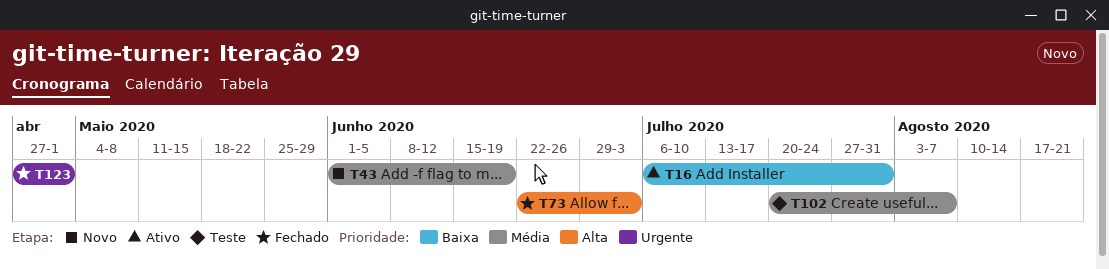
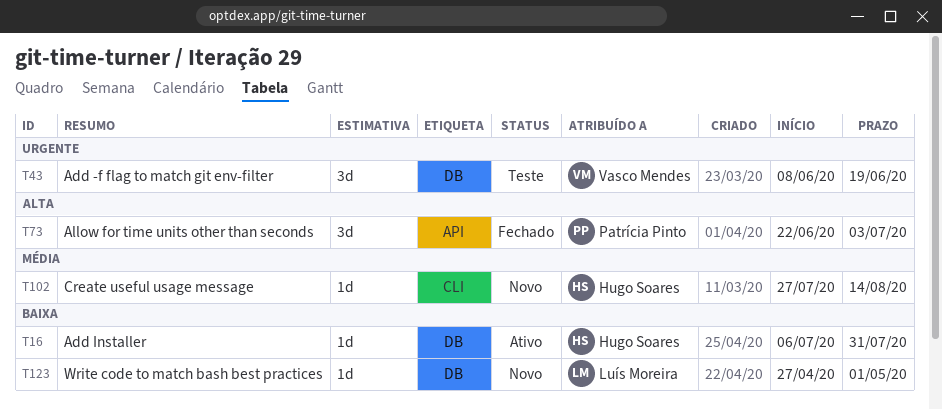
T43, status: Novo -> Teste
T43, priority: Média -> Urgente
T43, start: Jun 1 -> Jun 8
T102, status: Teste -> Novo
T102, start: Jul 20 -> Jul 27
T102, due: Aug 7 -> Aug 14
T123, status: Fechado -> Novo
T123, priority: Urgente -> Baixa

